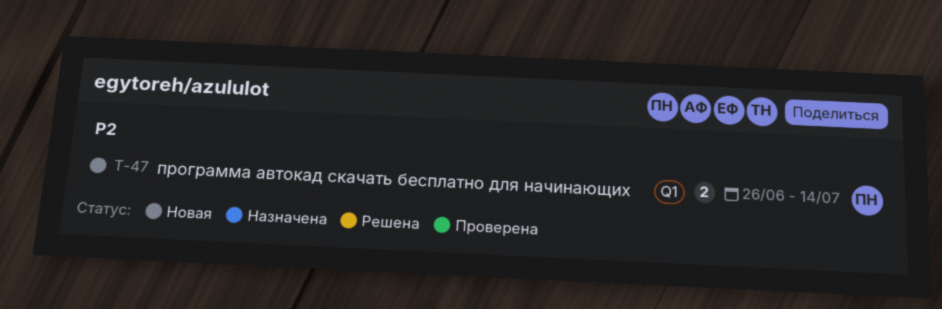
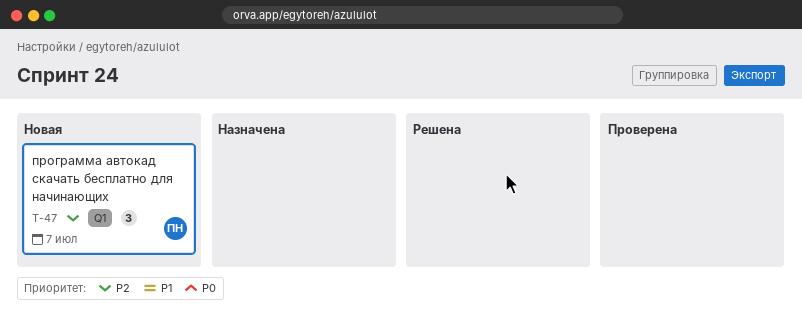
T-47, estimate: 2 -> 3
T-47, due: Jul 14 -> Jul 7

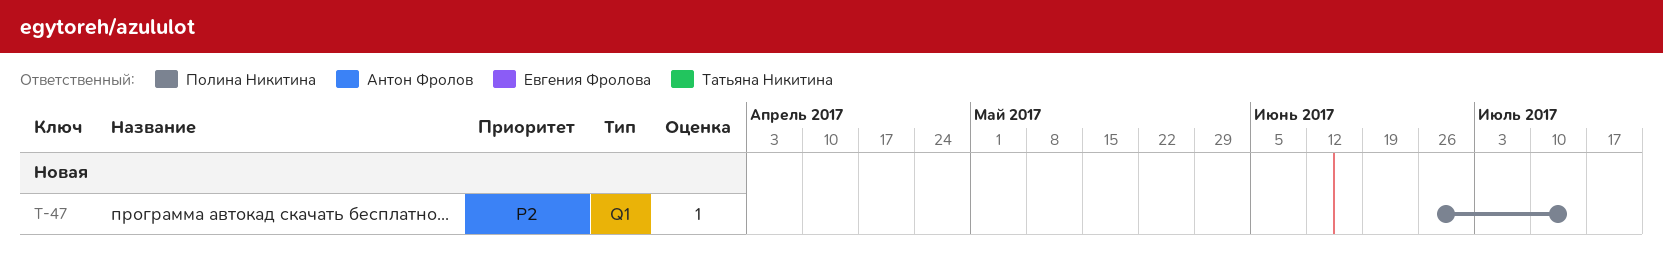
T-47, estimate: 3 -> 1
T-47, due: Jul 7 -> Jul 14

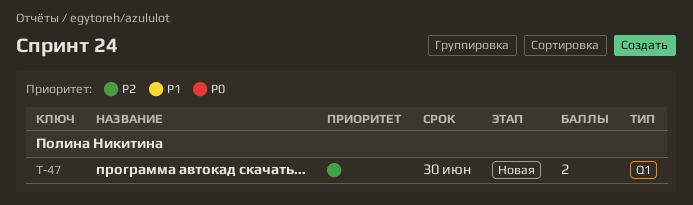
T-47, estimate: 1 -> 2
T-47, due: Jul 14 -> Jun 30

